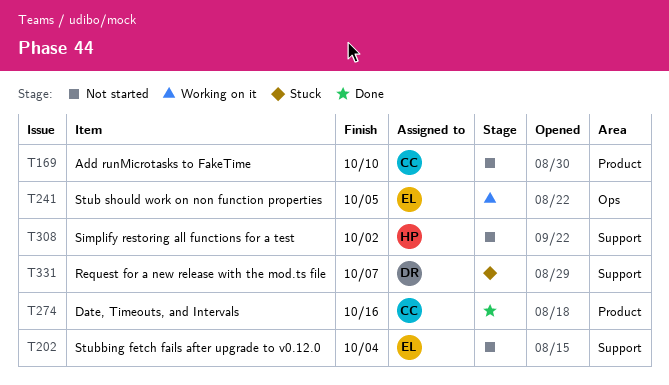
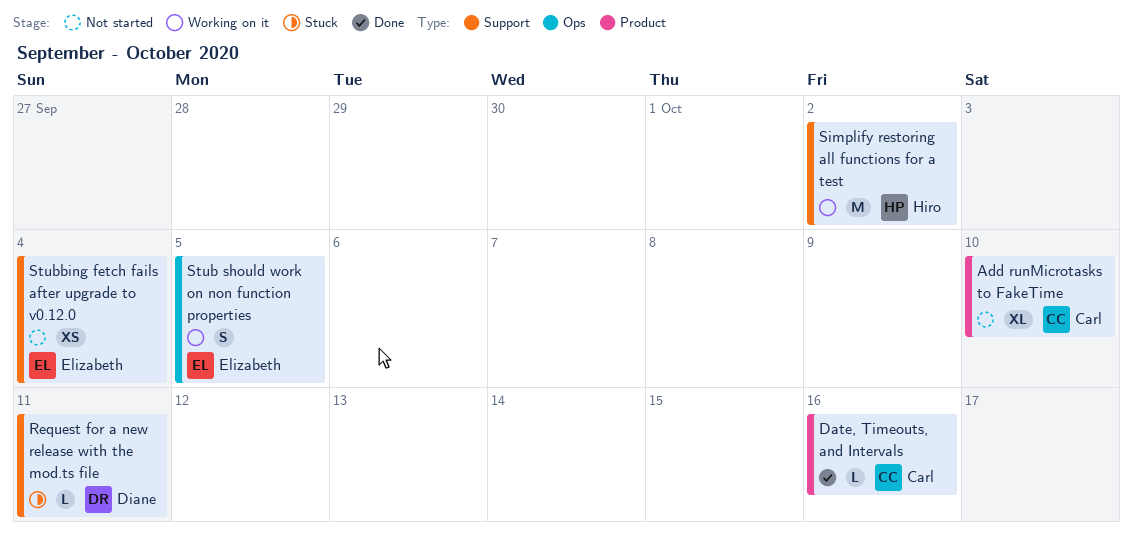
Request for a new release with the mod.ts file, due: Oct 7 -> Oct 11
Simplify restoring all functions for a test, status: Not started -> Working on it

